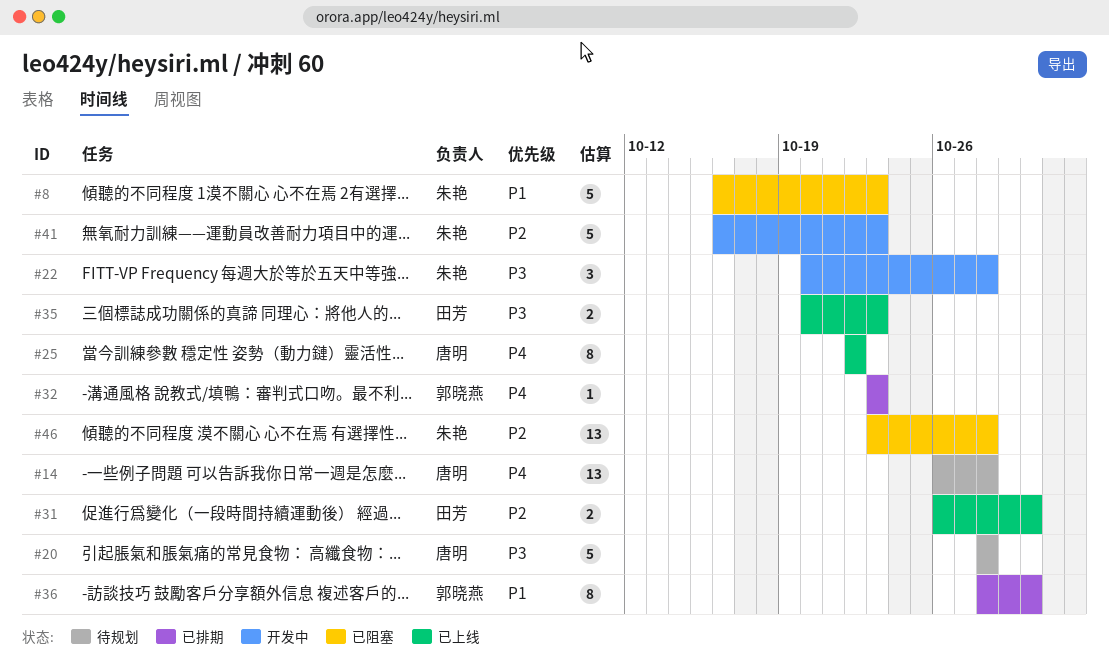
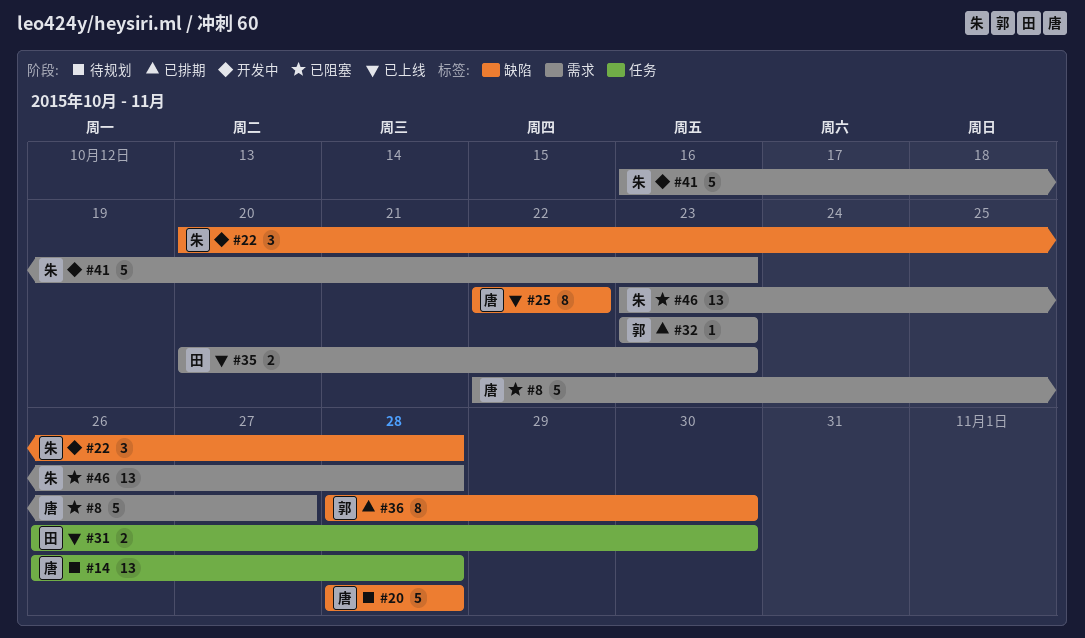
#8, owner: 朱艳 -> 唐明
#8, start: Oct 16 -> Oct 22
#8, due: Oct 23 -> Oct 27

